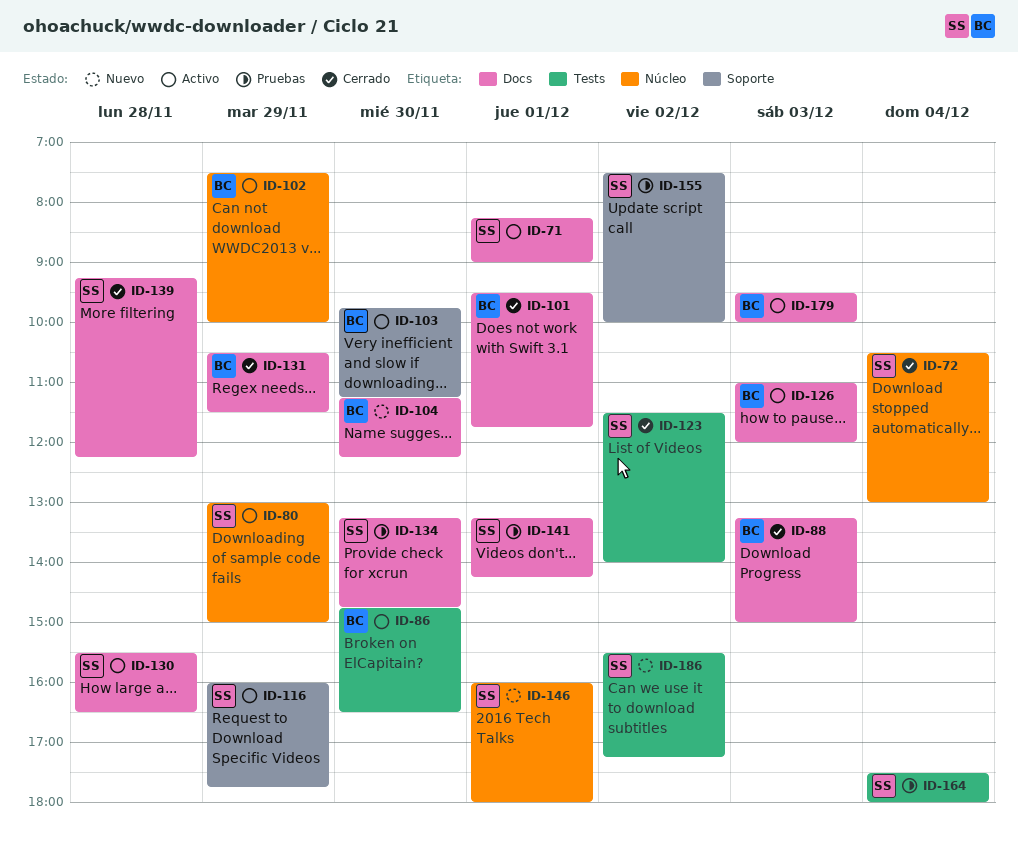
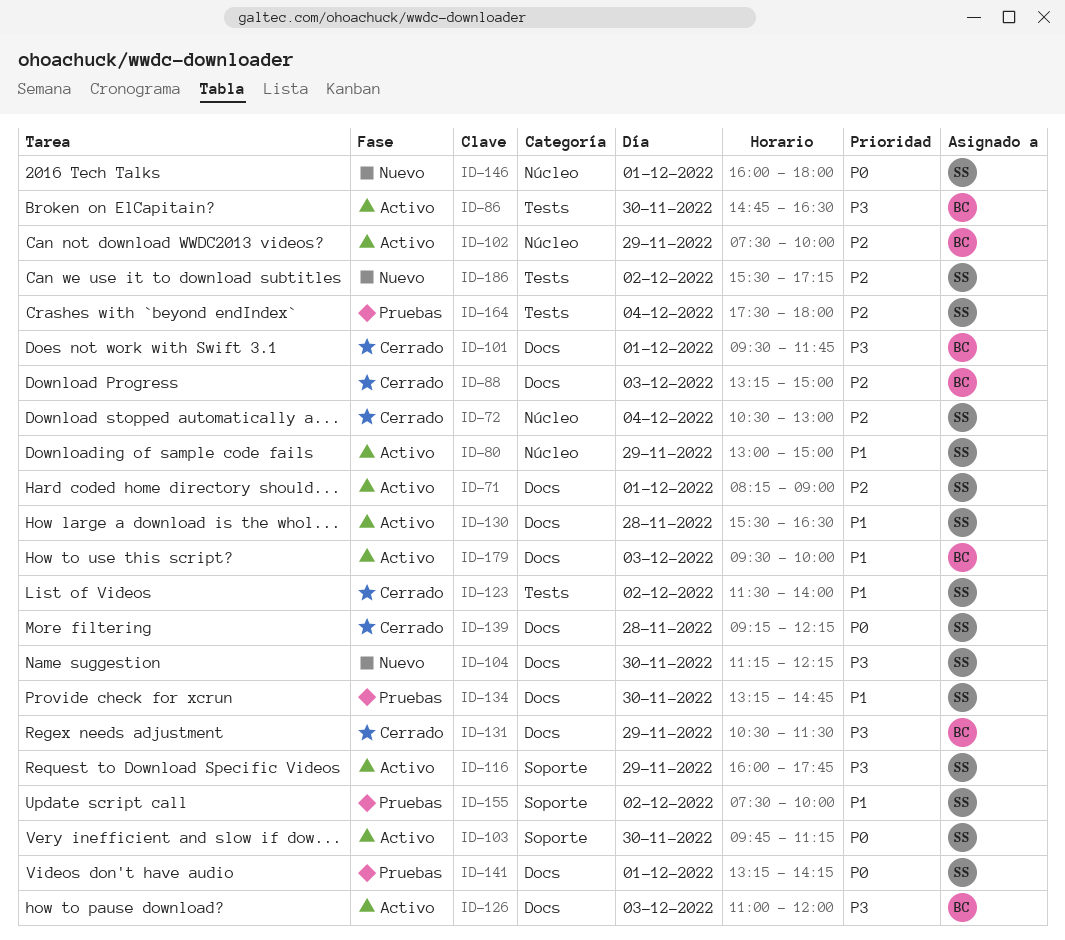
ID-103, owner: BC -> SS
ID-104, owner: BC -> SS

